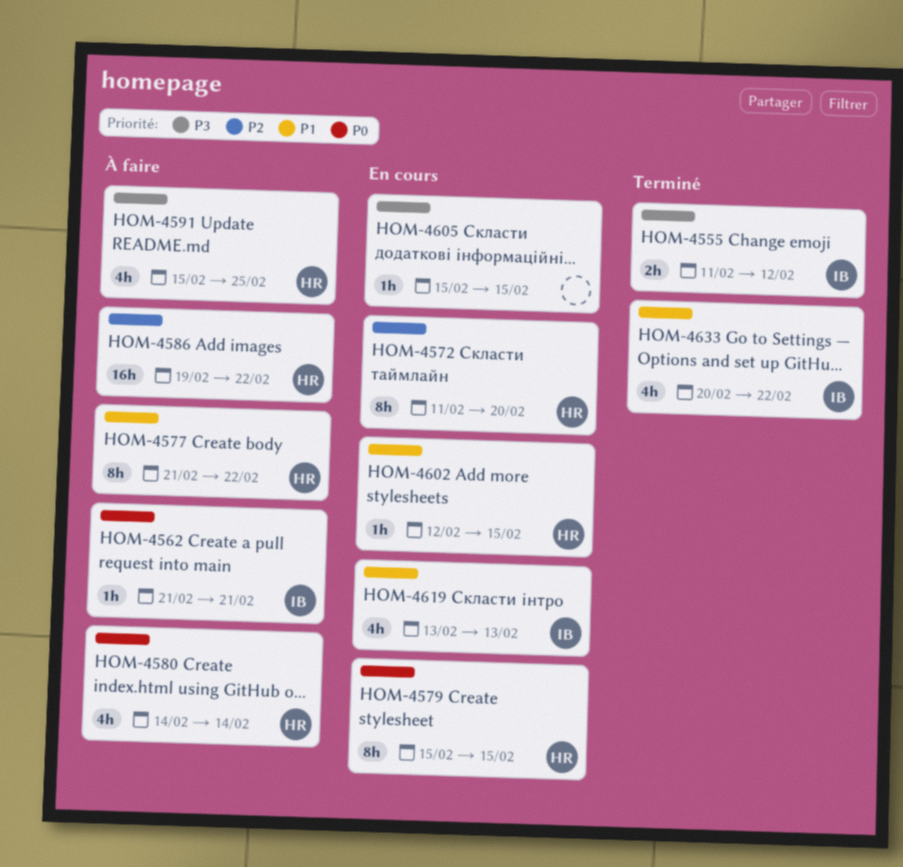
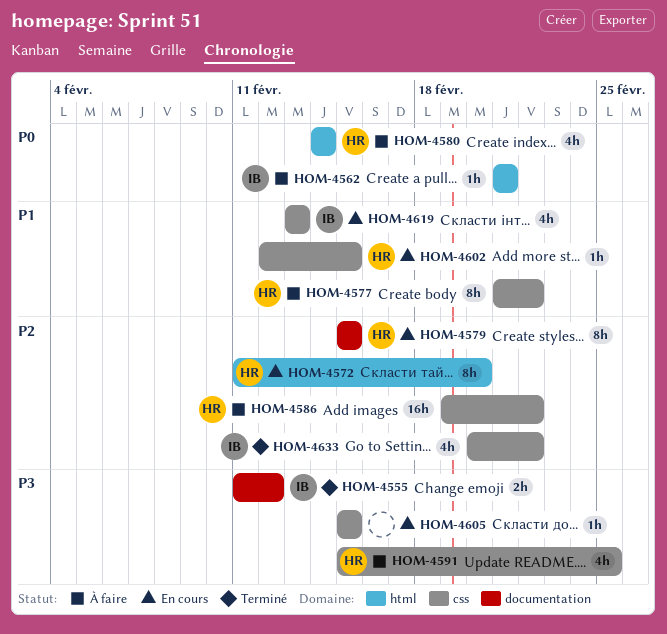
HOM-4579, priority: P0 -> P2
HOM-4633, priority: P1 -> P2

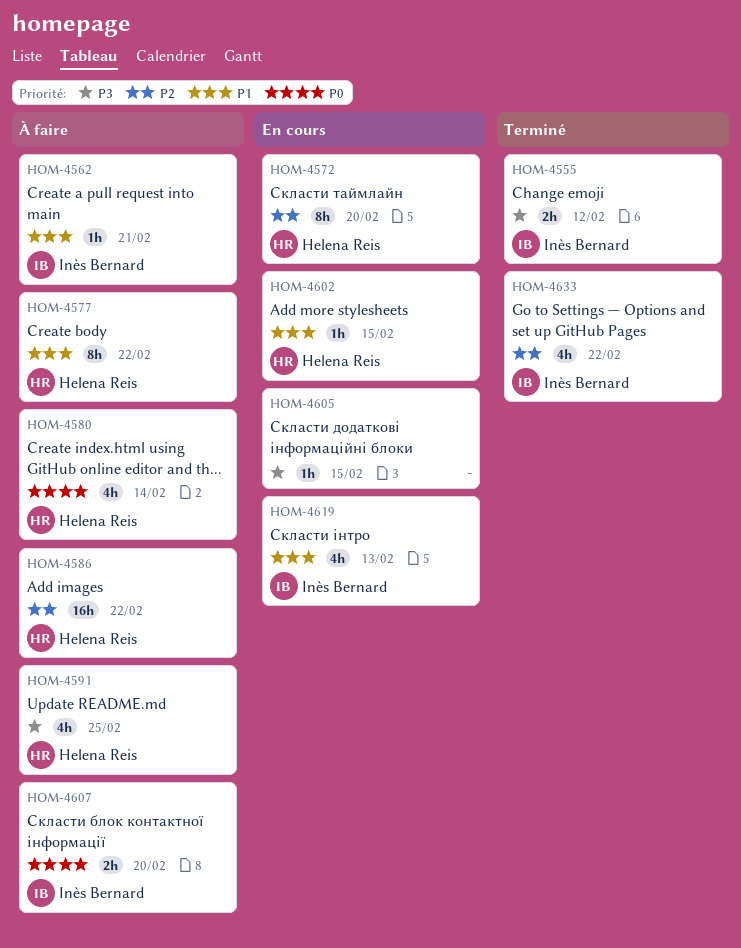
HOM-4562, priority: P0 -> P1
HOM-4579: present -> none
HOM-4607: none -> present

